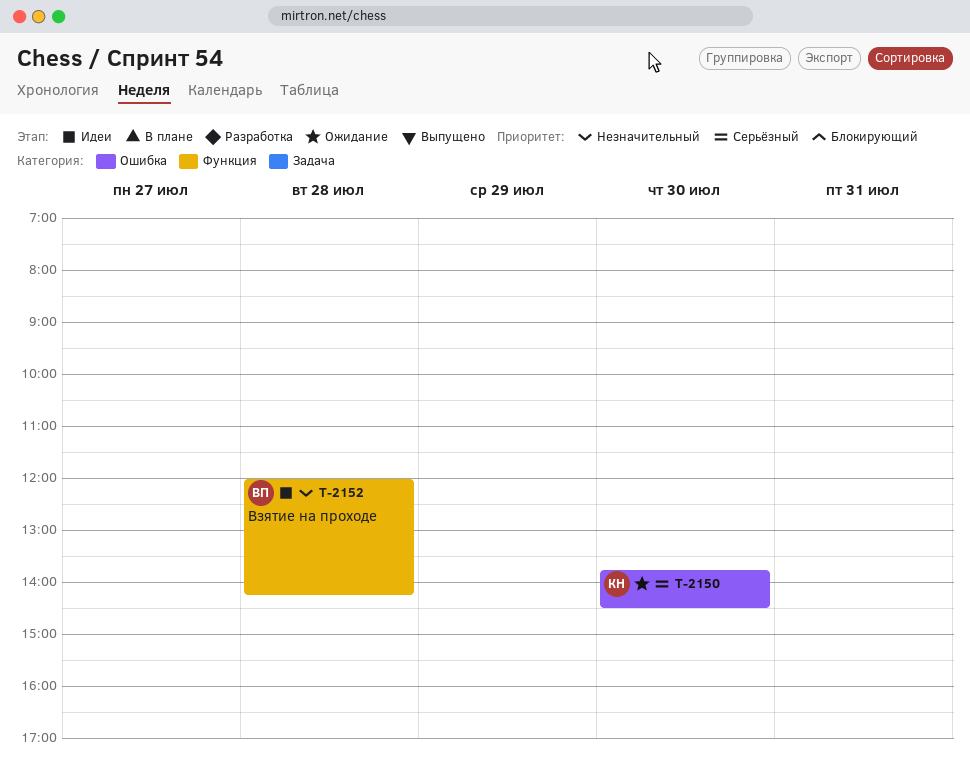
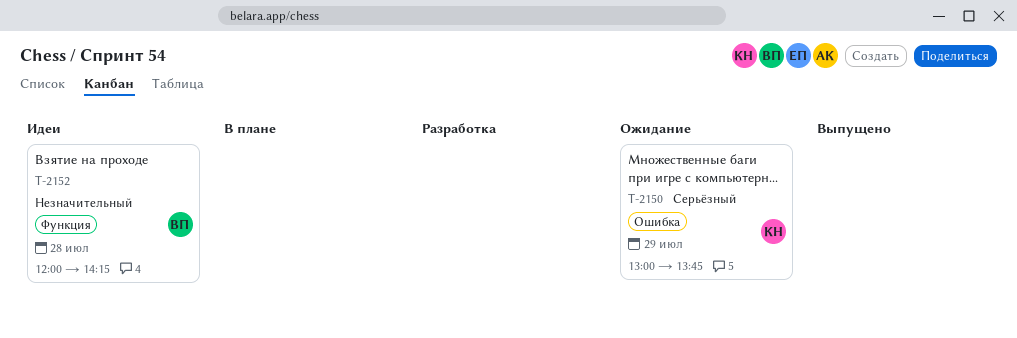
T-2150, day: Jul 30 -> Jul 29
T-2150, begins: 13:45 -> 13:00
T-2150, ends: 14:30 -> 13:45

